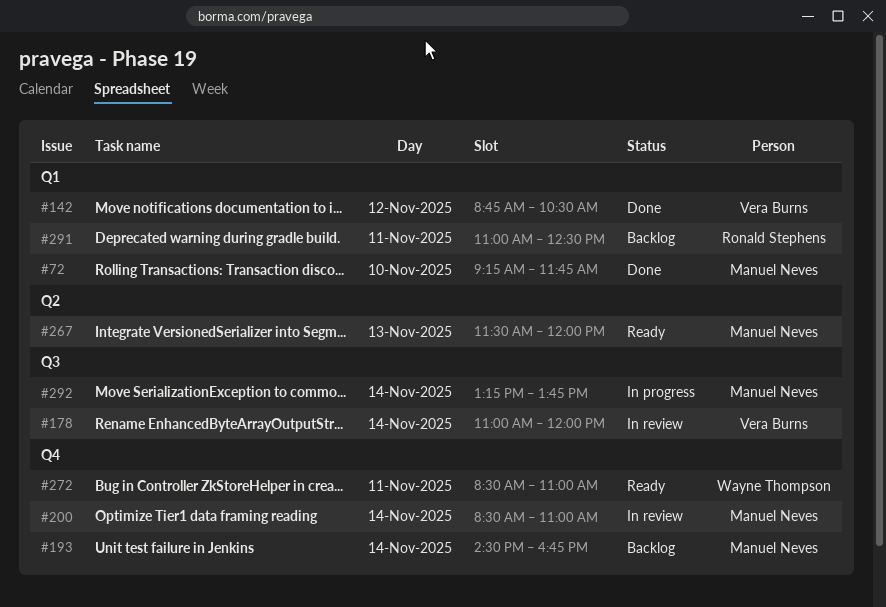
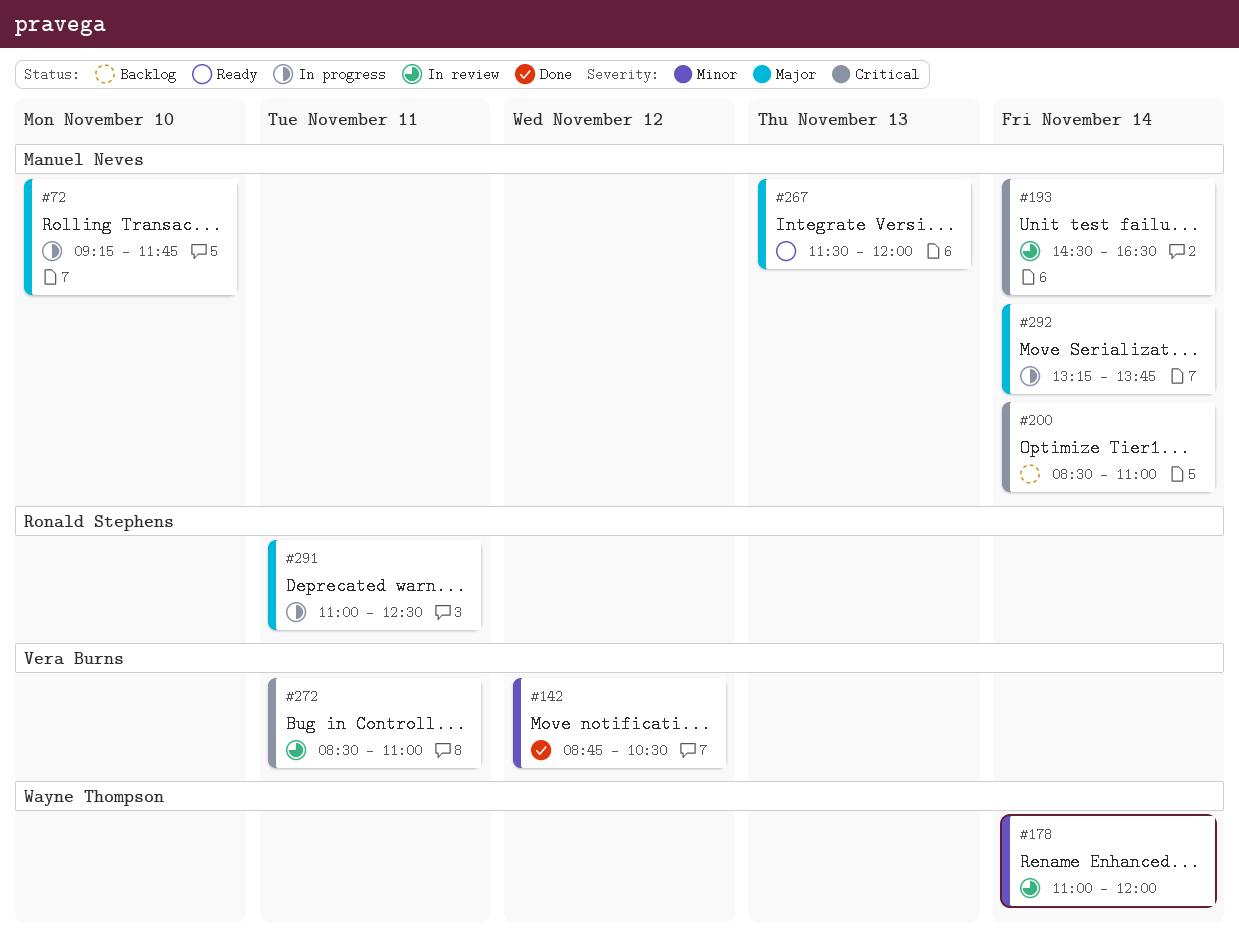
#72, status: Done -> In progress
#178, owner: Vera Burns -> Wayne Thompson
#193, status: Backlog -> In review
#193, ends: 16:45 -> 16:30
#200, status: In review -> Backlog
#272, status: Ready -> In review
#272, owner: Wayne Thompson -> Vera Burns
#291, status: Backlog -> In progress

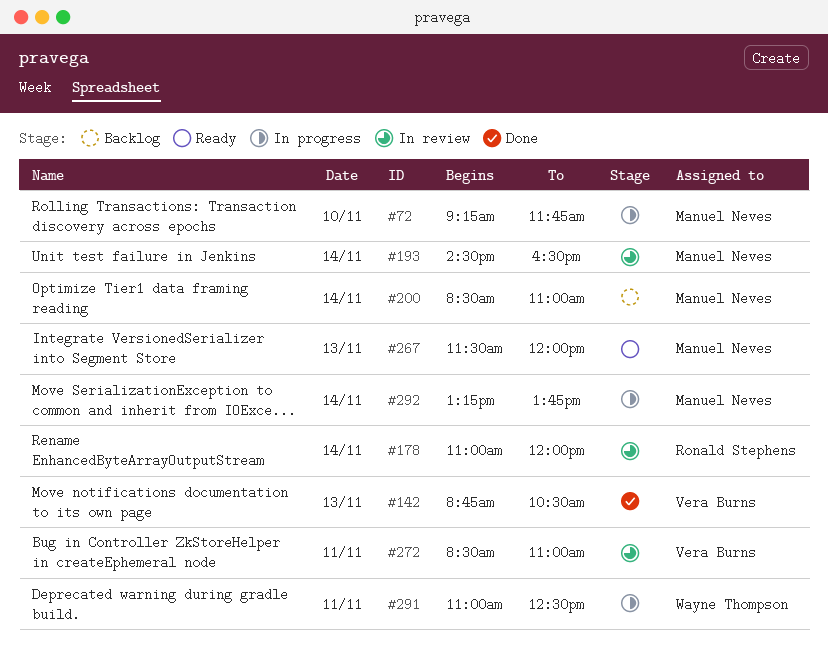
#142, day: Nov 12 -> Nov 13
#178, owner: Wayne Thompson -> Ronald Stephens
#291, owner: Ronald Stephens -> Wayne Thompson

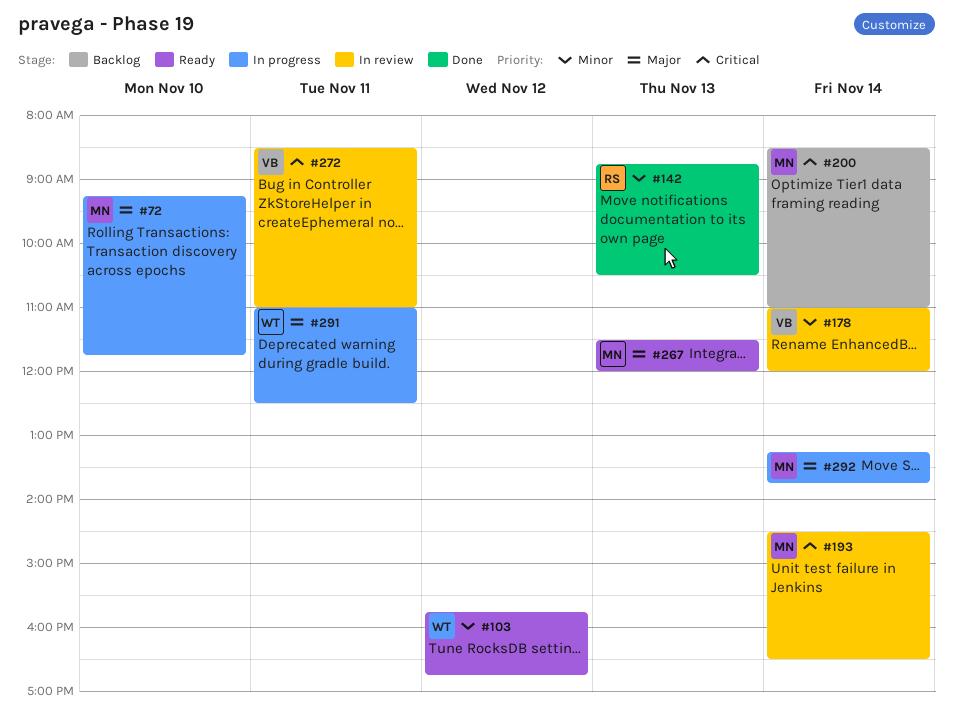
#103: none -> present
#142, owner: Vera Burns -> Ronald Stephens
#178, owner: Ronald Stephens -> Vera Burns

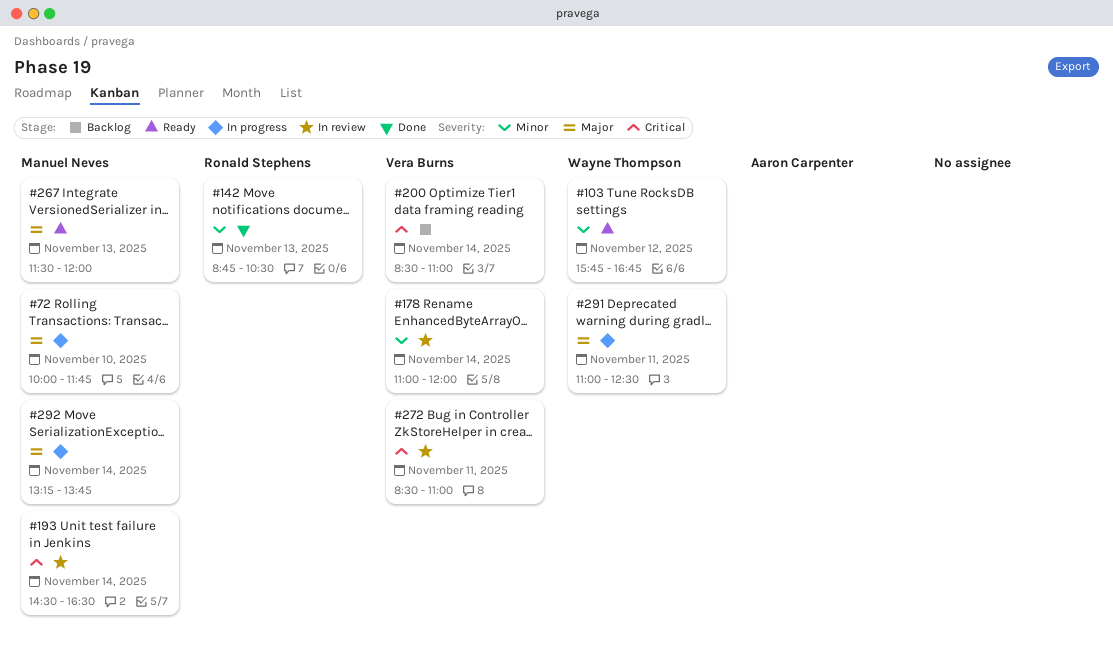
#72, begins: 09:15 -> 10:00
#200, owner: Manuel Neves -> Vera Burns

